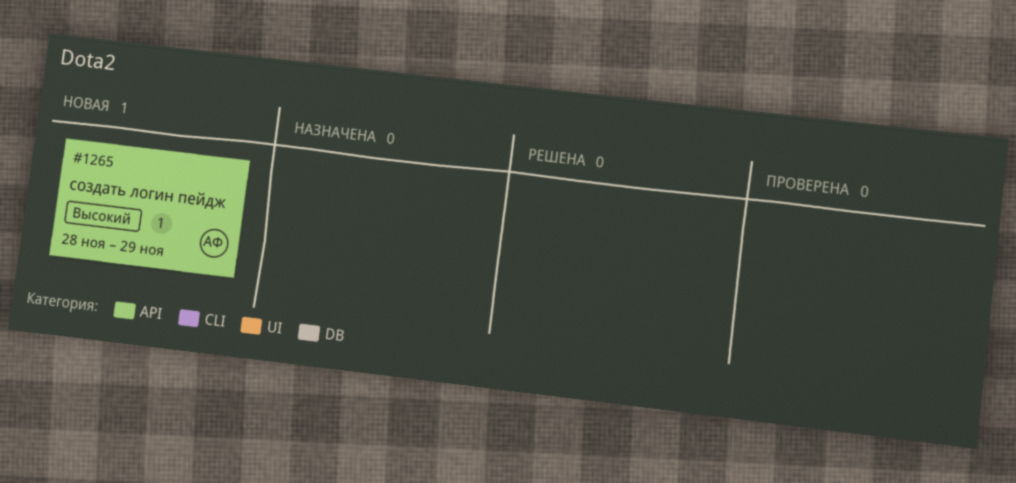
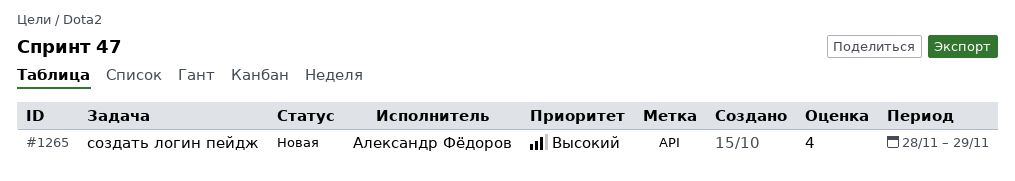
#1265, estimate: 1 -> 4

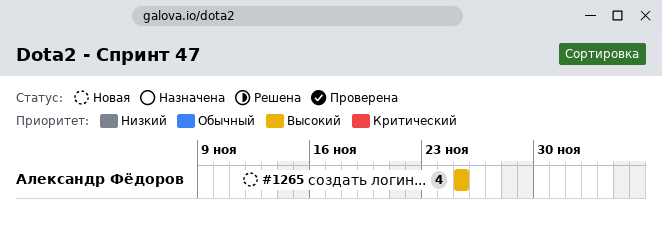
#1265, start: Nov 28 -> Nov 25
#1265, due: Nov 29 -> Nov 25

